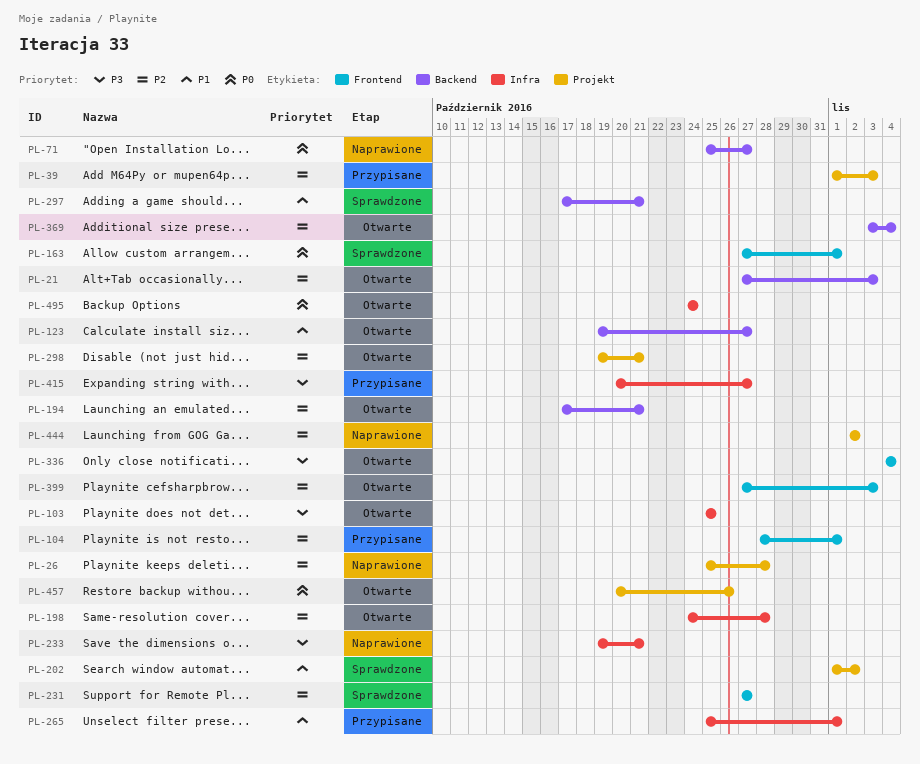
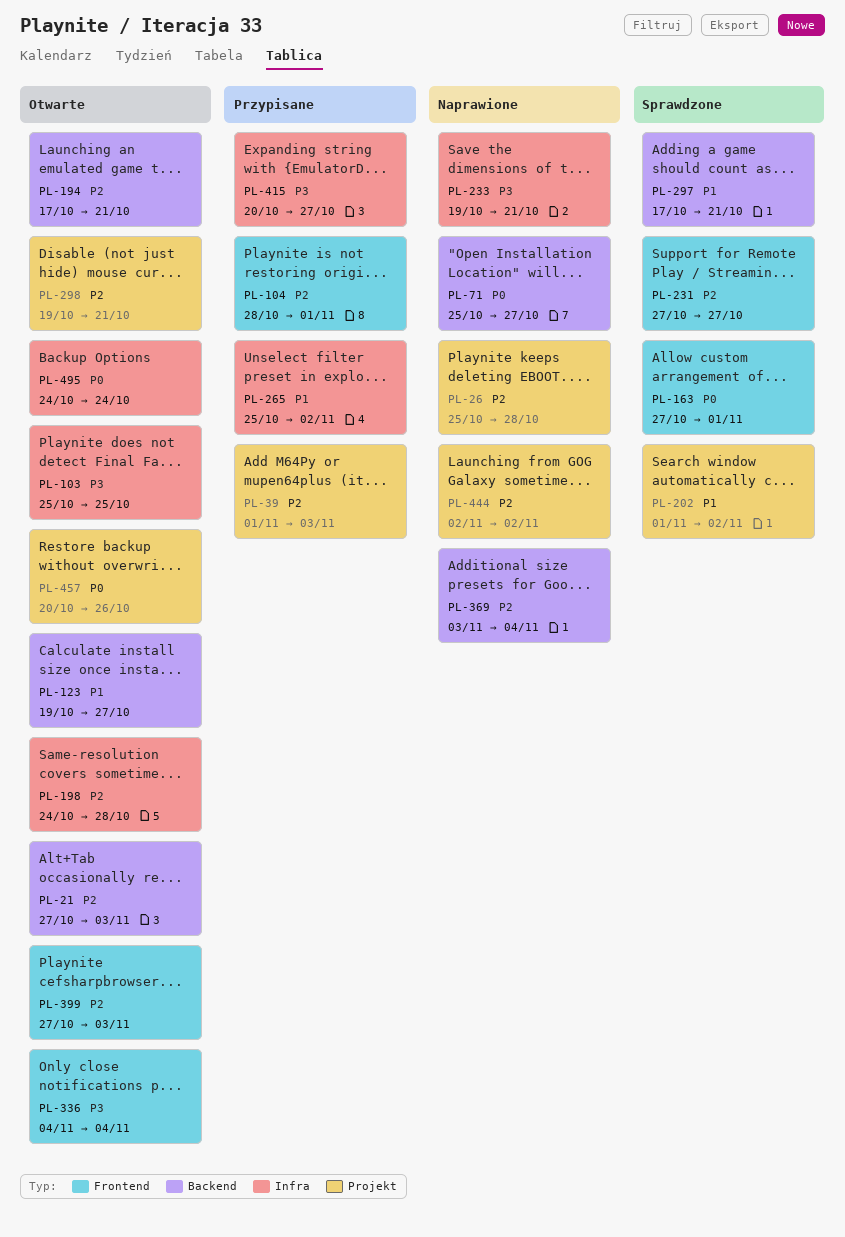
PL-265, due: Nov 1 -> Nov 2
PL-369, status: Otwarte -> Naprawione

